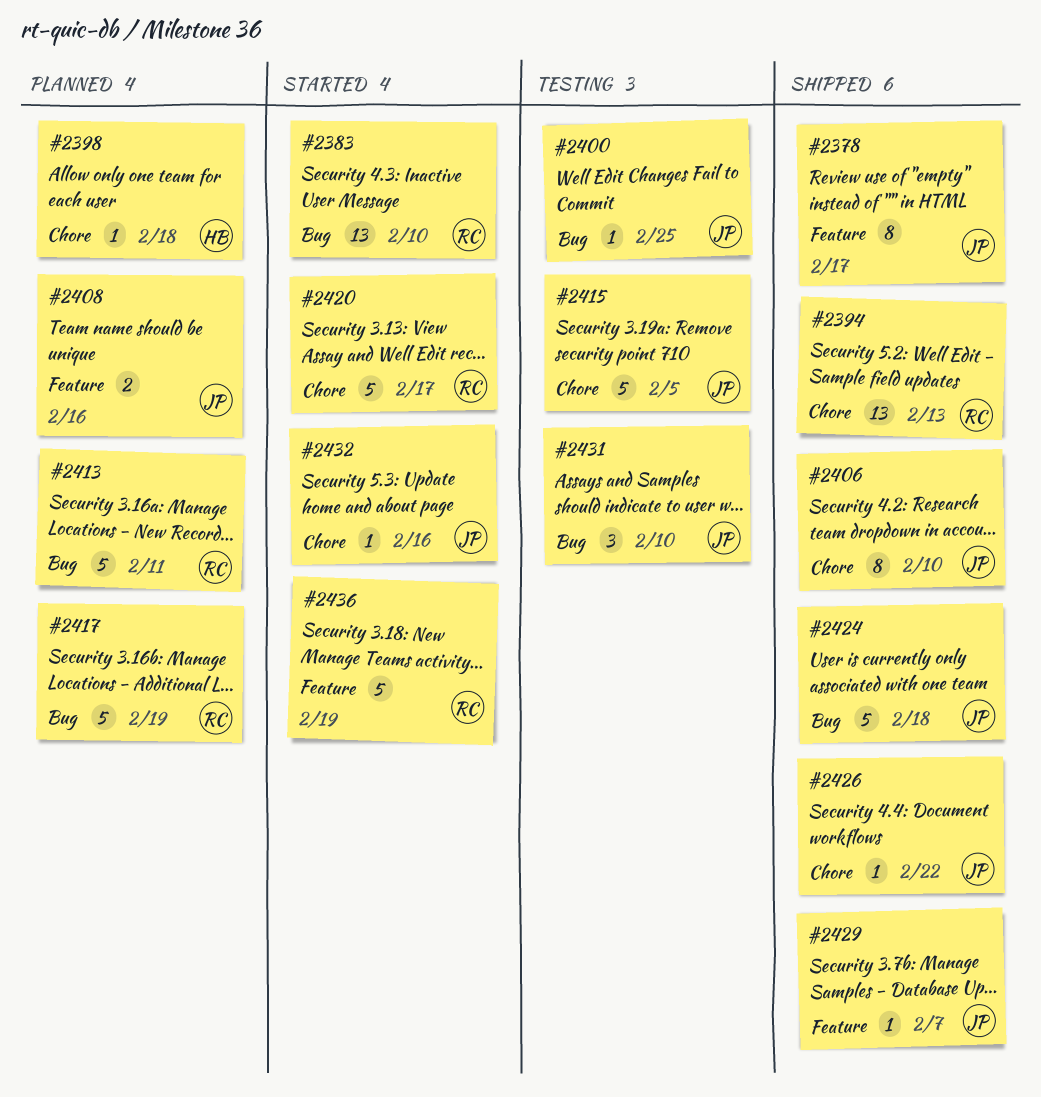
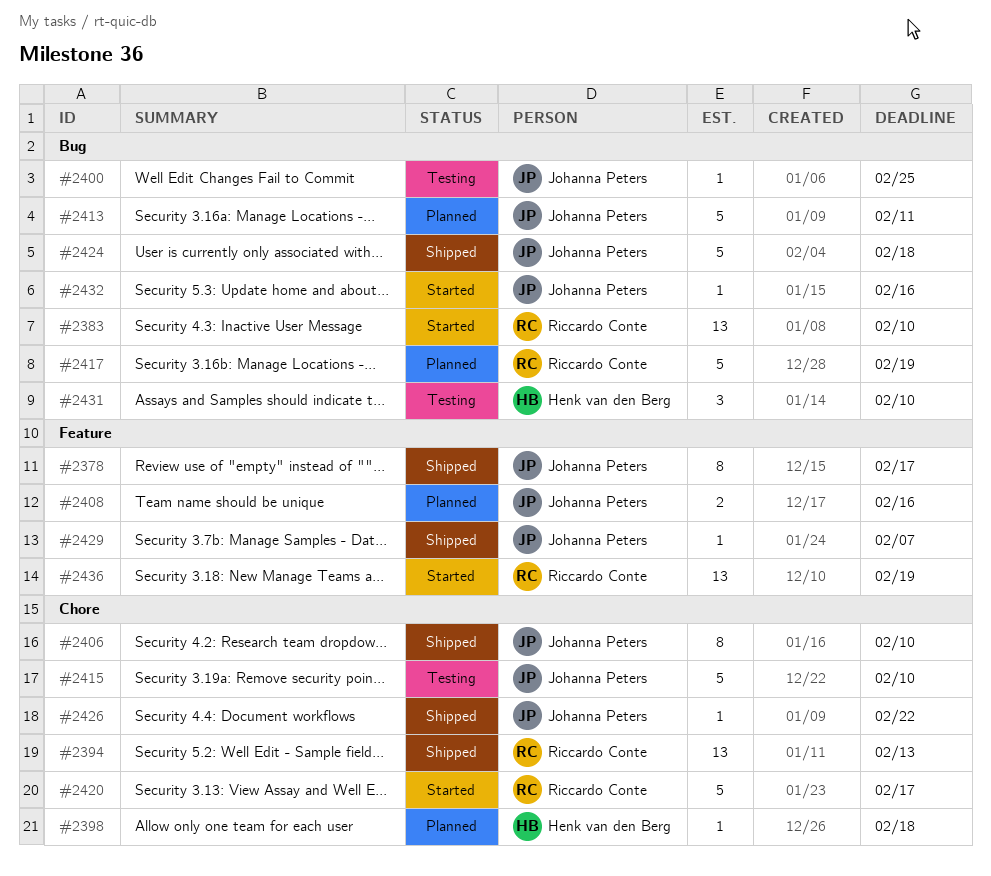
#2413, owner: Riccardo Conte -> Johanna Peters
#2415, due: Feb 5 -> Feb 10
#2431, owner: Johanna Peters -> Henk van den Berg
#2432, label: Chore -> Bug
#2436, estimate: 5 -> 13

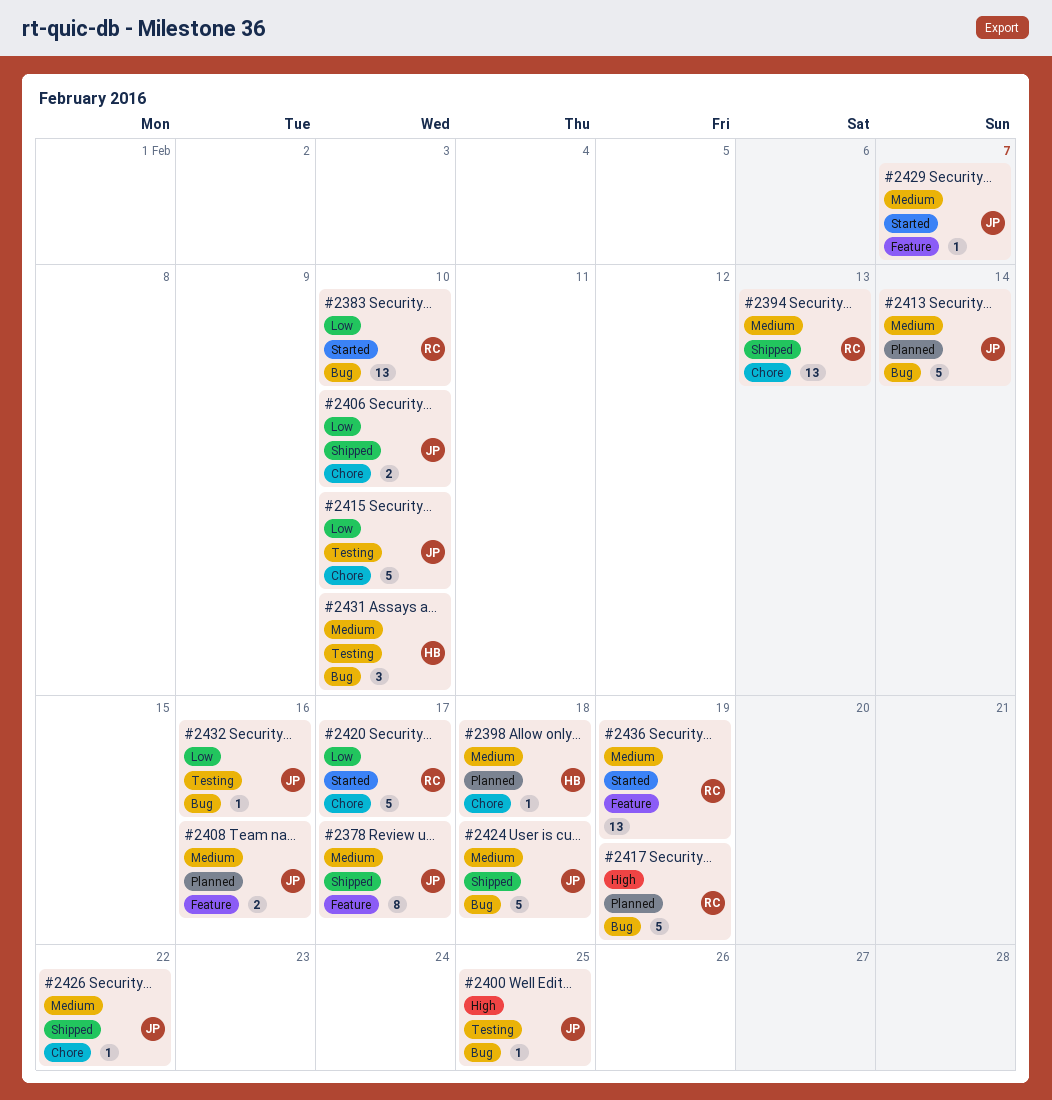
#2406, estimate: 8 -> 2
#2413, due: Feb 11 -> Feb 14
#2429, status: Shipped -> Started
#2432, status: Started -> Testing

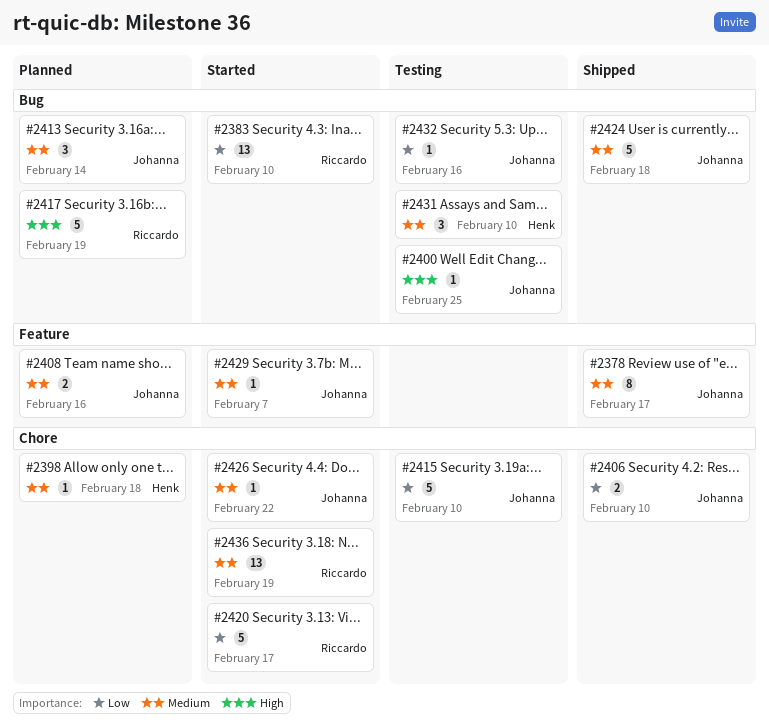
#2394: present -> none
#2413, estimate: 5 -> 3
#2426, status: Shipped -> Started
#2436, label: Feature -> Chore

